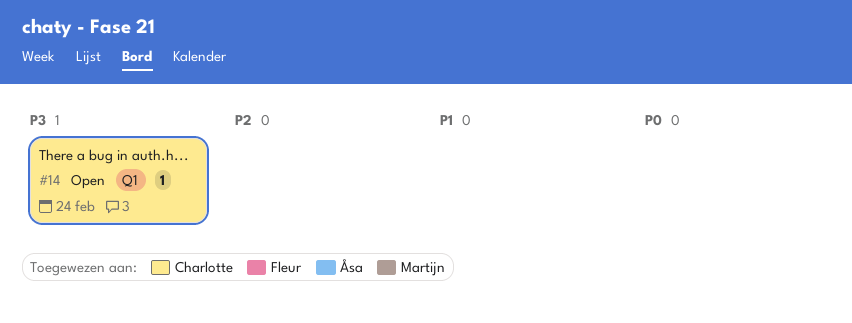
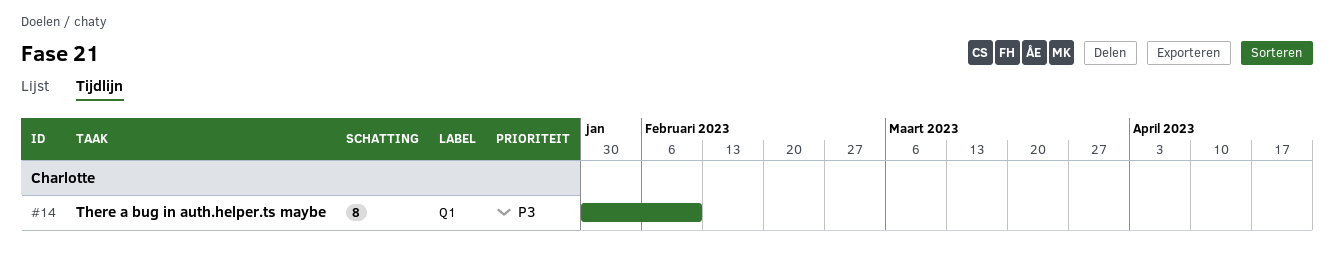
#14, estimate: 1 -> 8
#14, due: Feb 24 -> Feb 10

